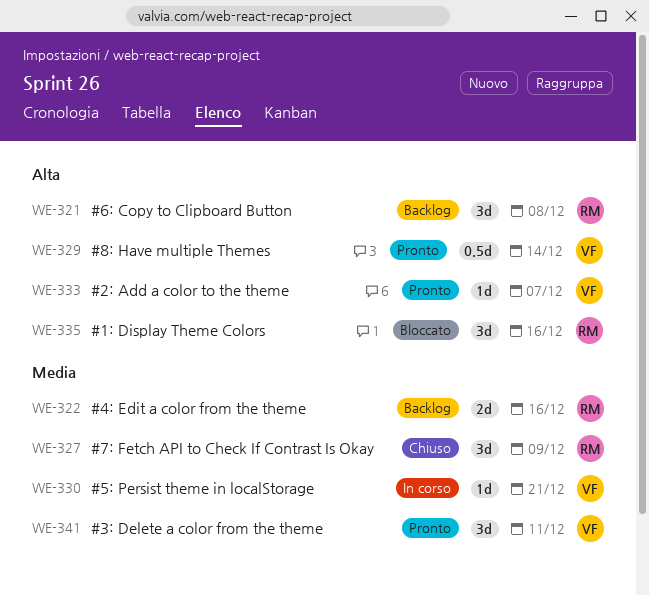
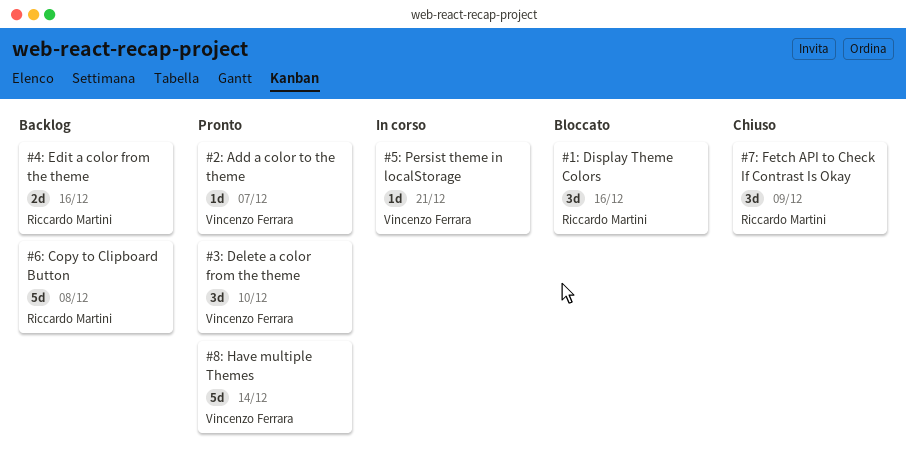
#3: Delete a color from the theme, due: Dec 11 -> Dec 10
#6: Copy to Clipboard Button, estimate: 3d -> 5d
#8: Have multiple Themes, estimate: 0.5d -> 5d

